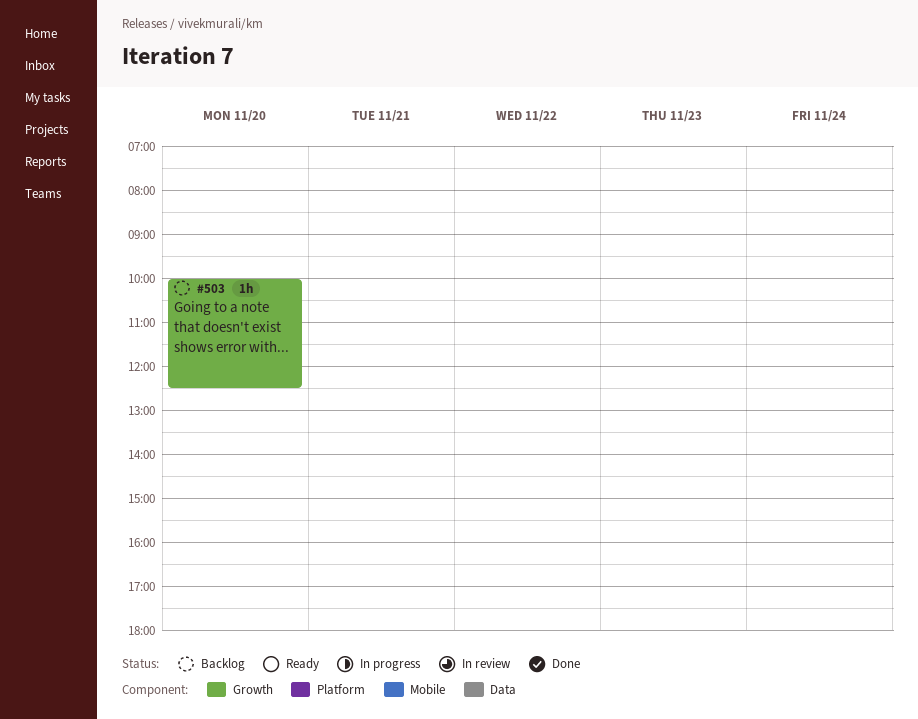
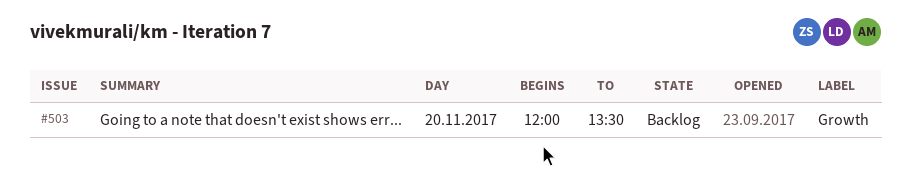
#503, begins: 10:00 -> 12:00
#503, ends: 12:30 -> 13:30

